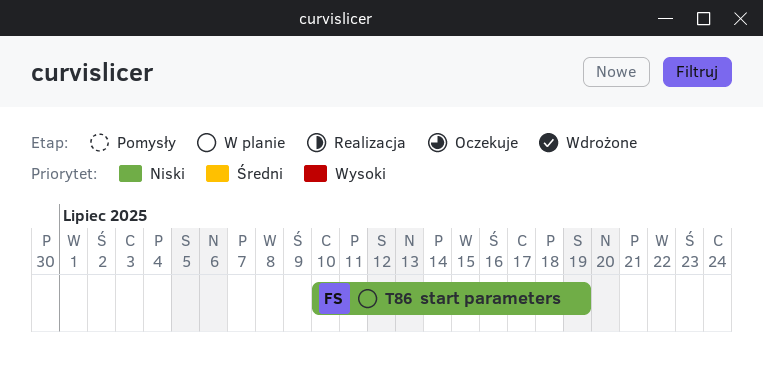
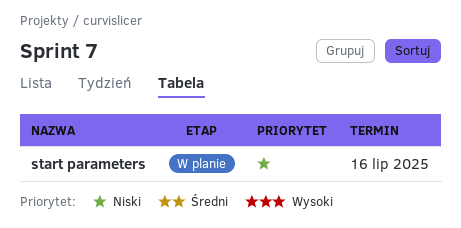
start parameters, due: Jul 19 -> Jul 16

